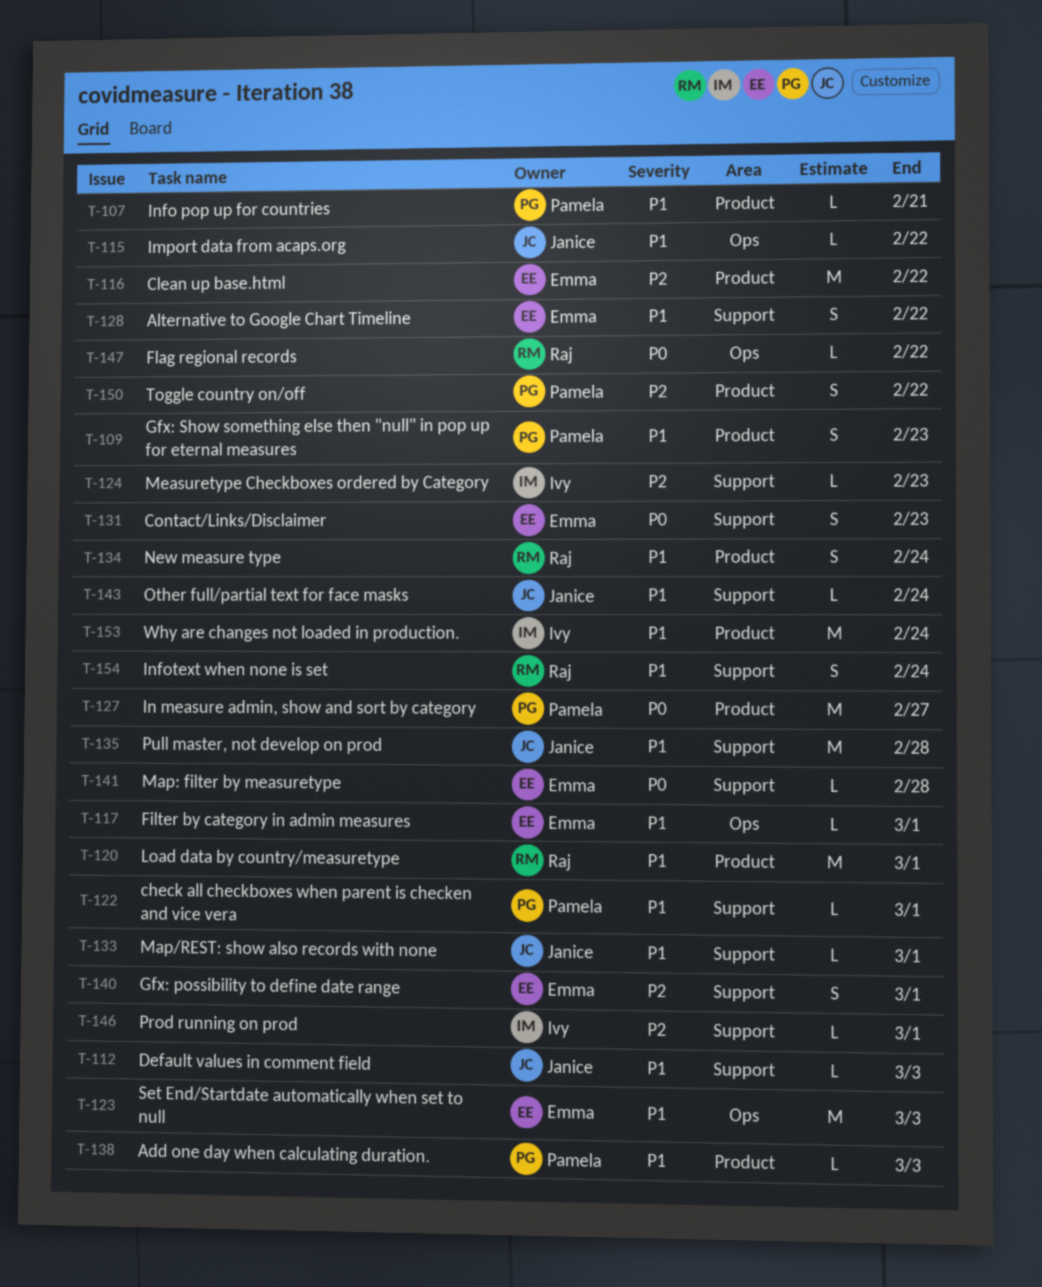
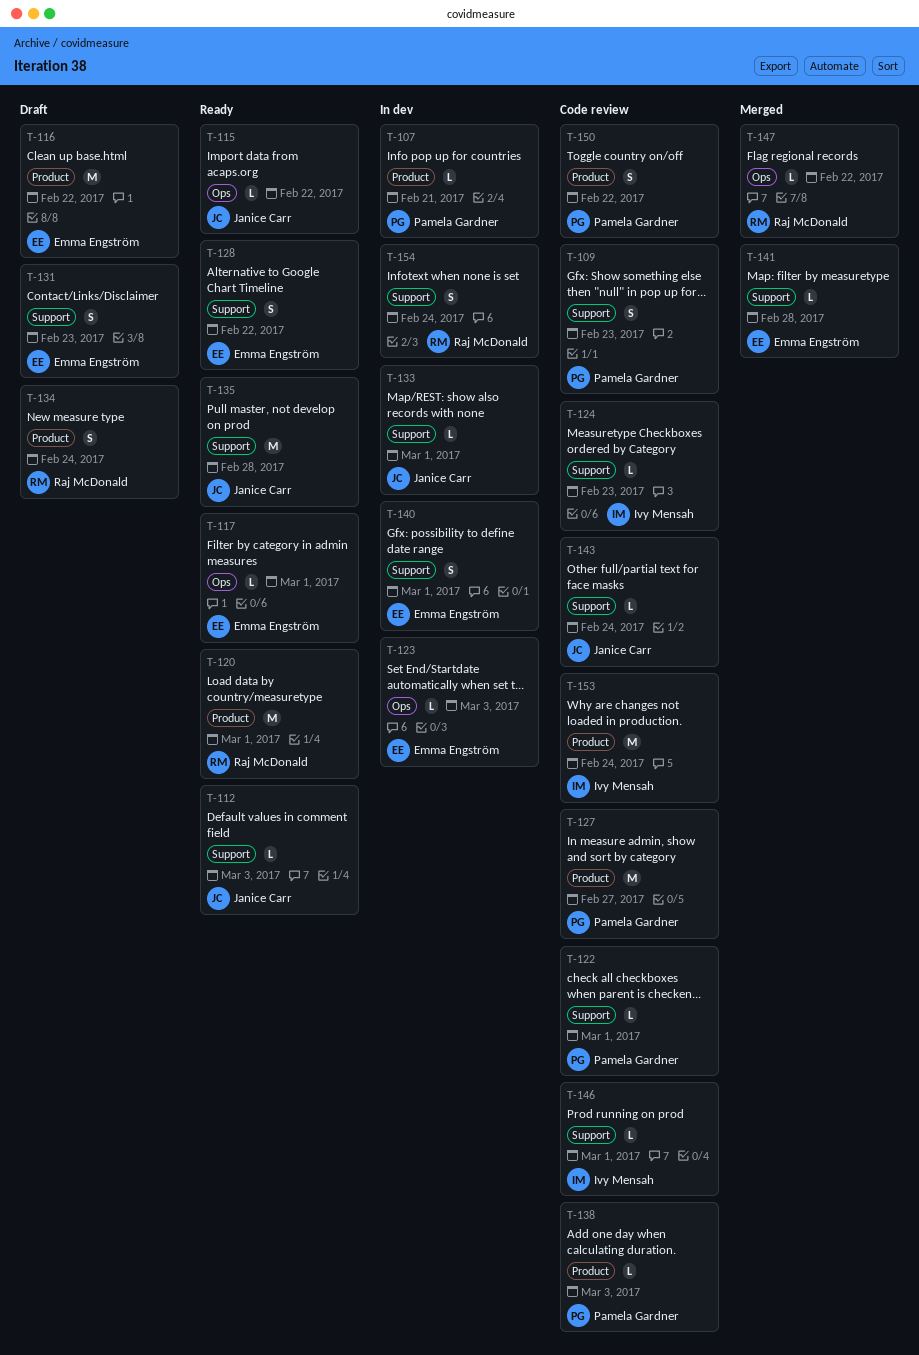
T-109, label: Product -> Support
T-123, estimate: M -> L

